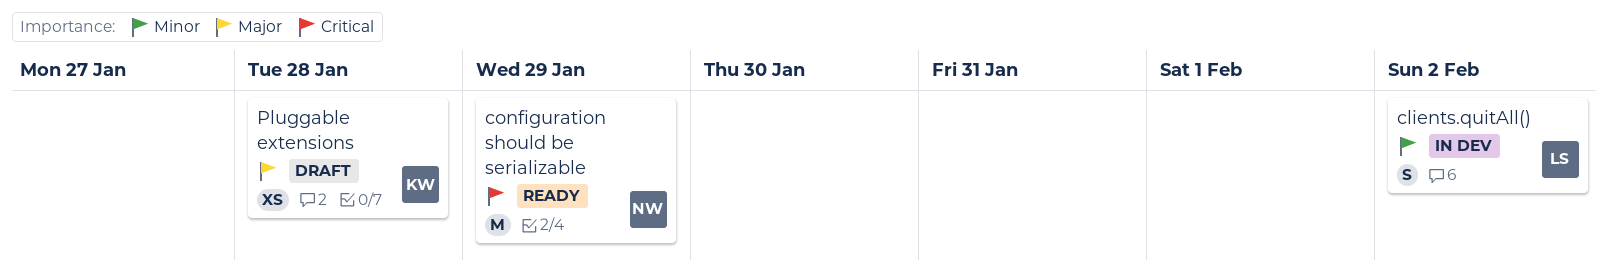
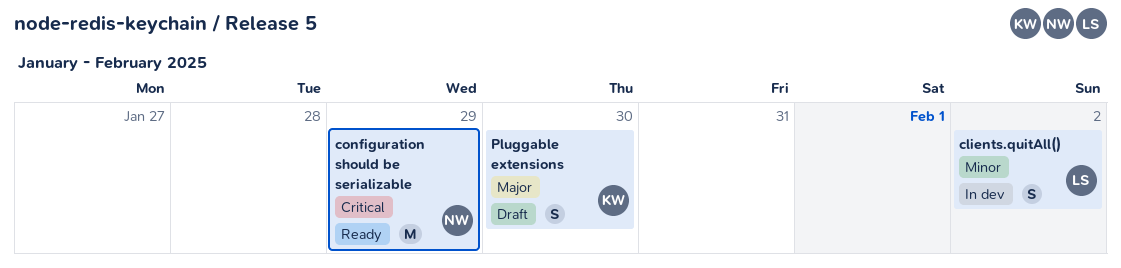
Pluggable extensions, estimate: XS -> S
Pluggable extensions, due: Jan 28 -> Jan 30

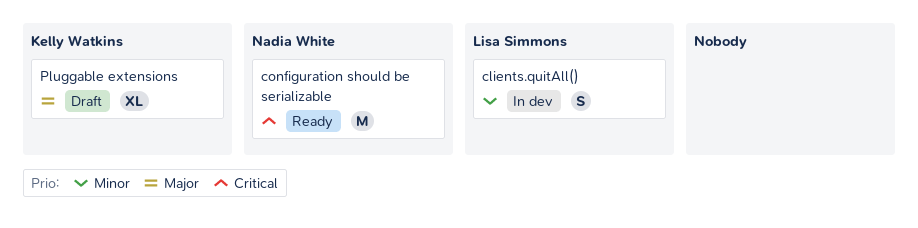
Pluggable extensions, estimate: S -> XL

